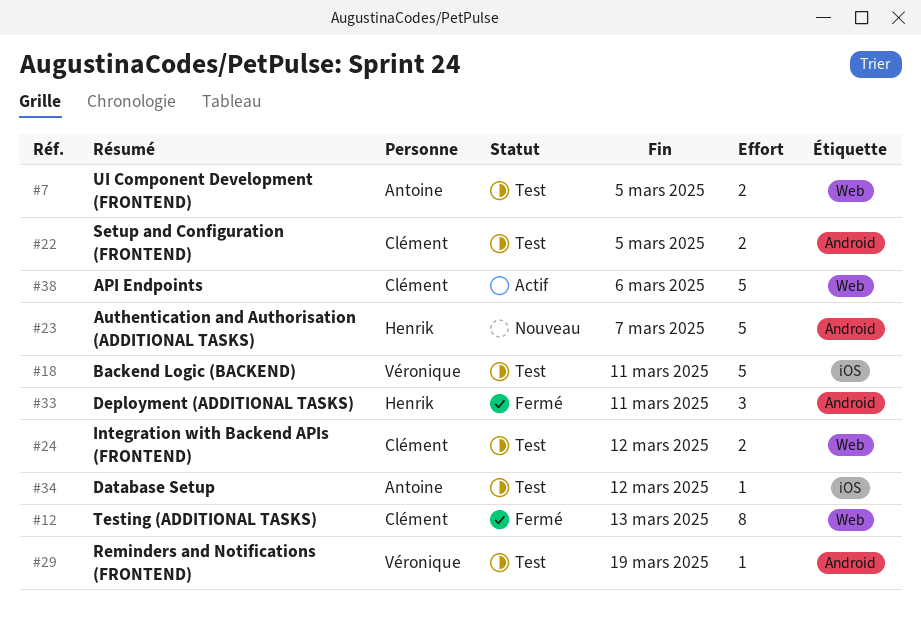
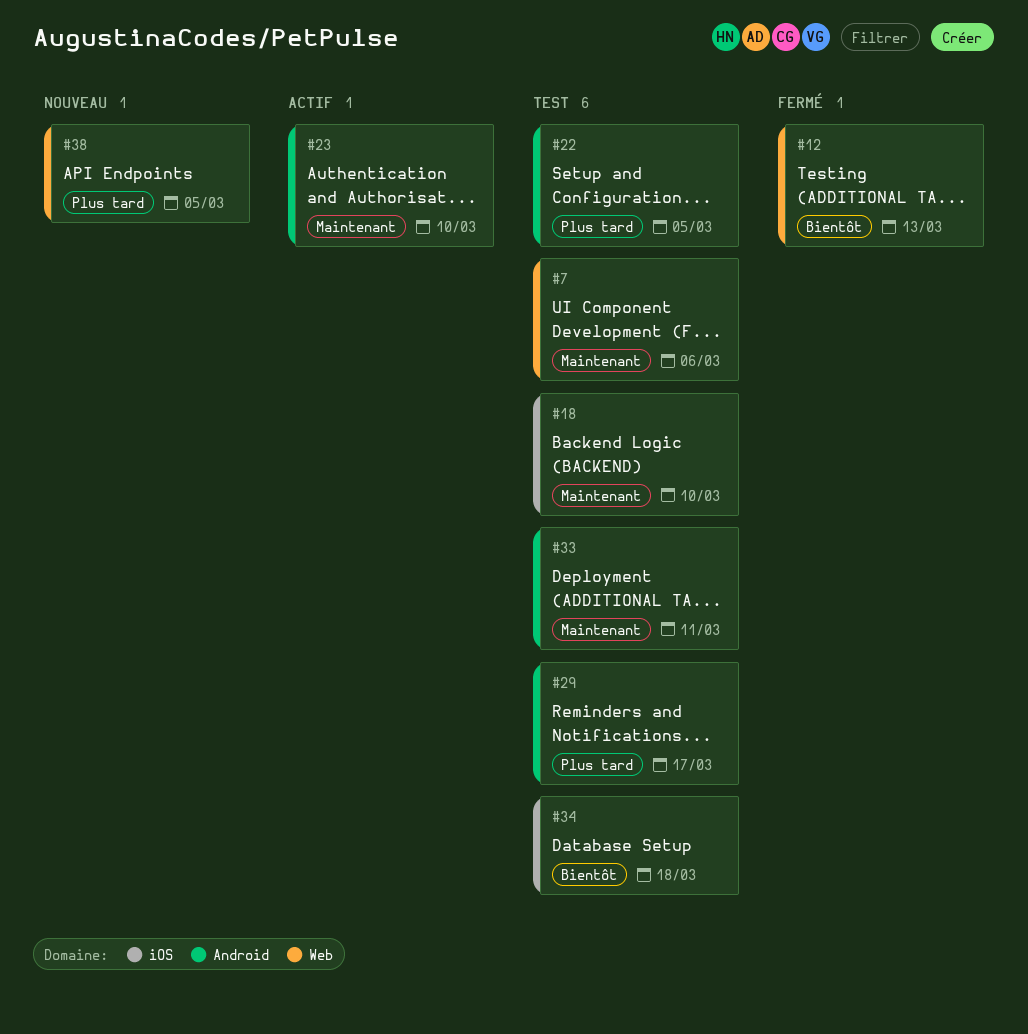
#7, due: Mar 5 -> Mar 6
#18, due: Mar 11 -> Mar 10
#23, status: Nouveau -> Actif
#23, due: Mar 7 -> Mar 10
#24: present -> none
#29, due: Mar 19 -> Mar 17
#33, status: Fermé -> Test
#34, due: Mar 12 -> Mar 18
#38, status: Actif -> Nouveau
#38, due: Mar 6 -> Mar 5

